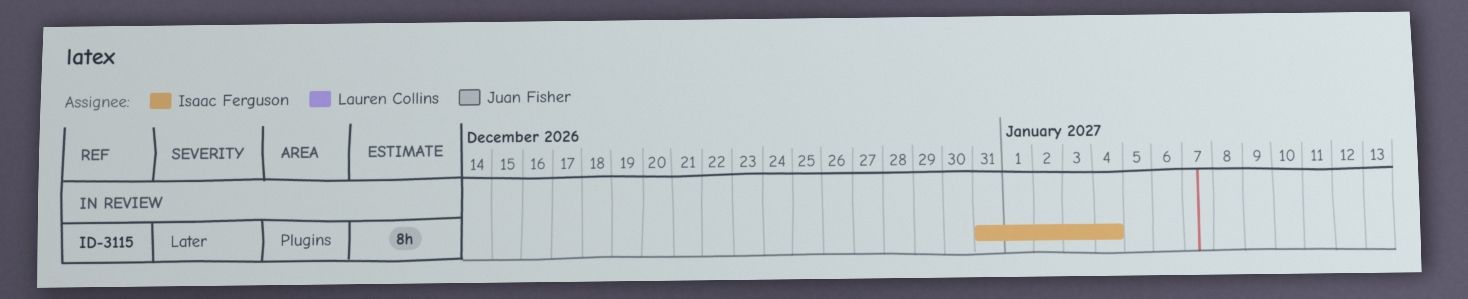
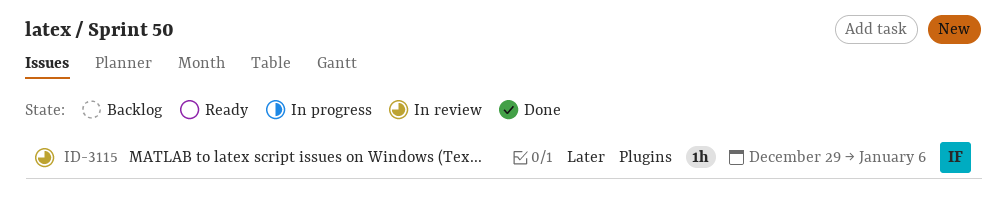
ID-3115, estimate: 8h -> 1h
ID-3115, start: Dec 31 -> Dec 29
ID-3115, due: Jan 4 -> Jan 6

